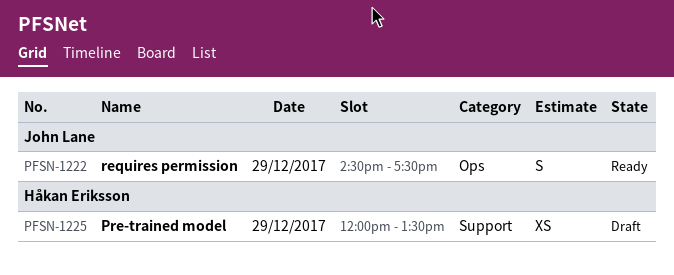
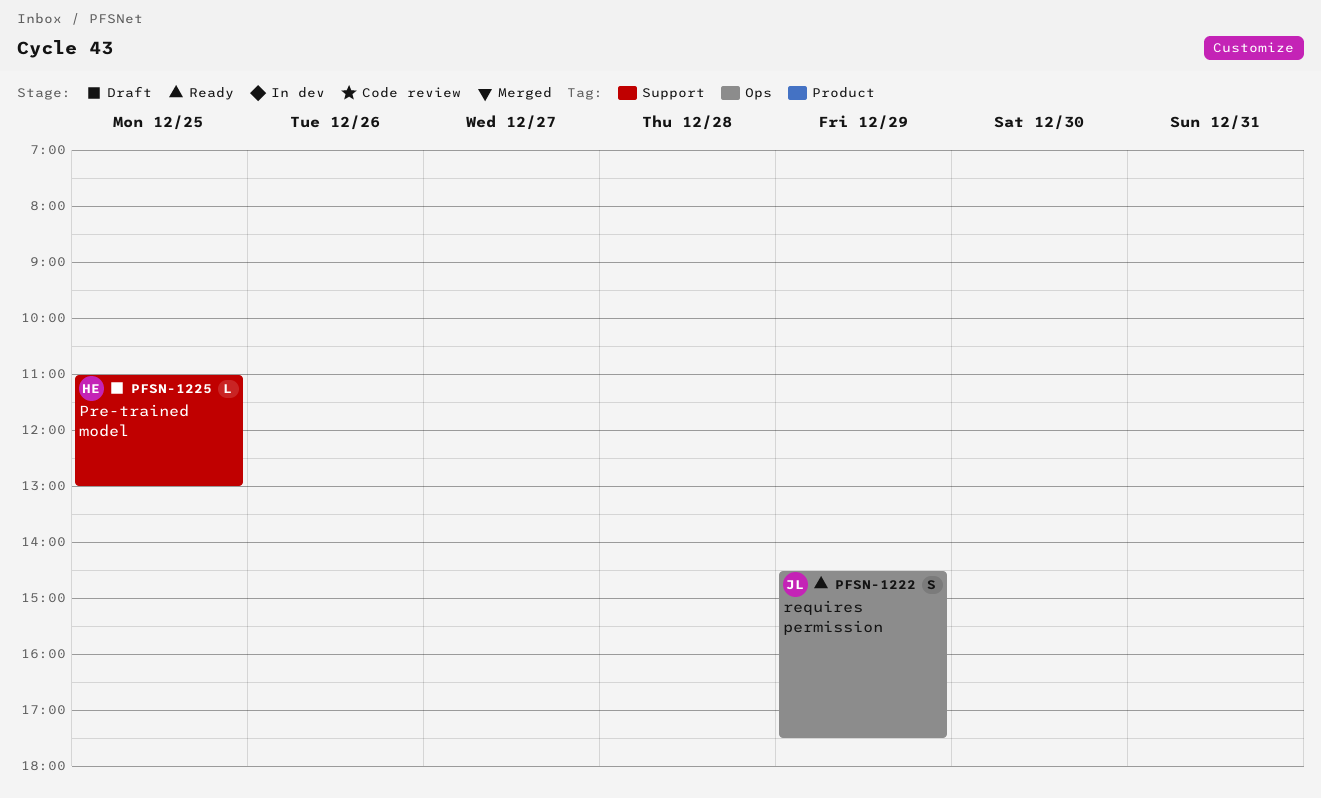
PFSN-1225, estimate: XS -> L
PFSN-1225, day: Dec 29 -> Dec 25
PFSN-1225, begins: 12:00 -> 11:00
PFSN-1225, ends: 13:30 -> 13:00

